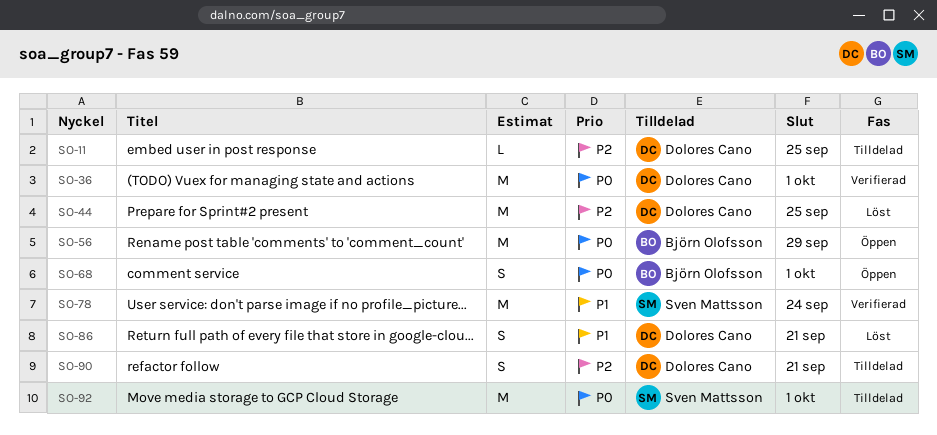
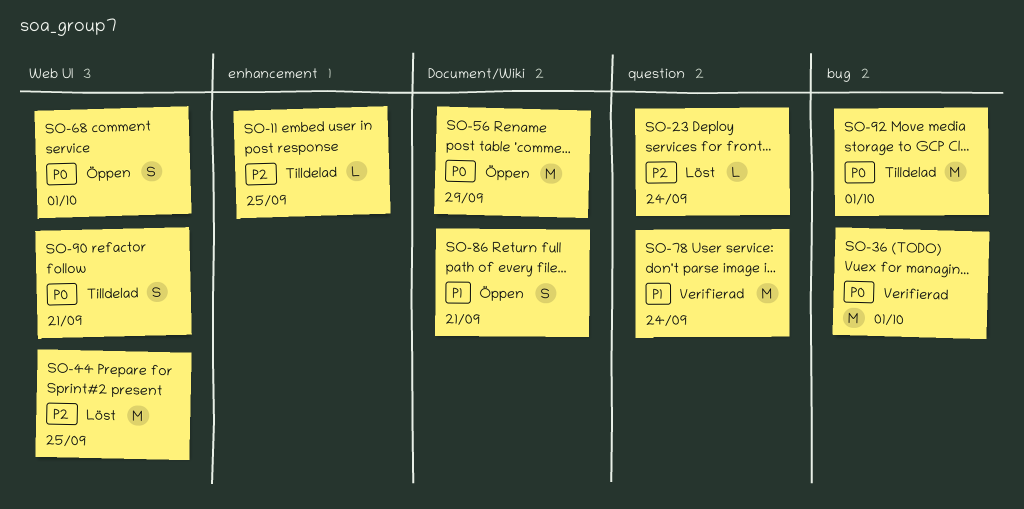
SO-23: none -> present
SO-86, status: Löst -> Öppen
SO-90, priority: P2 -> P0

